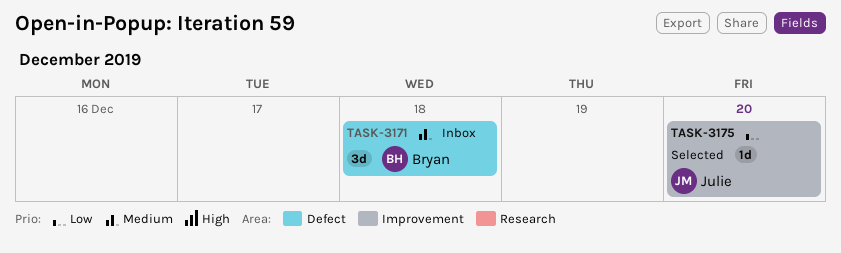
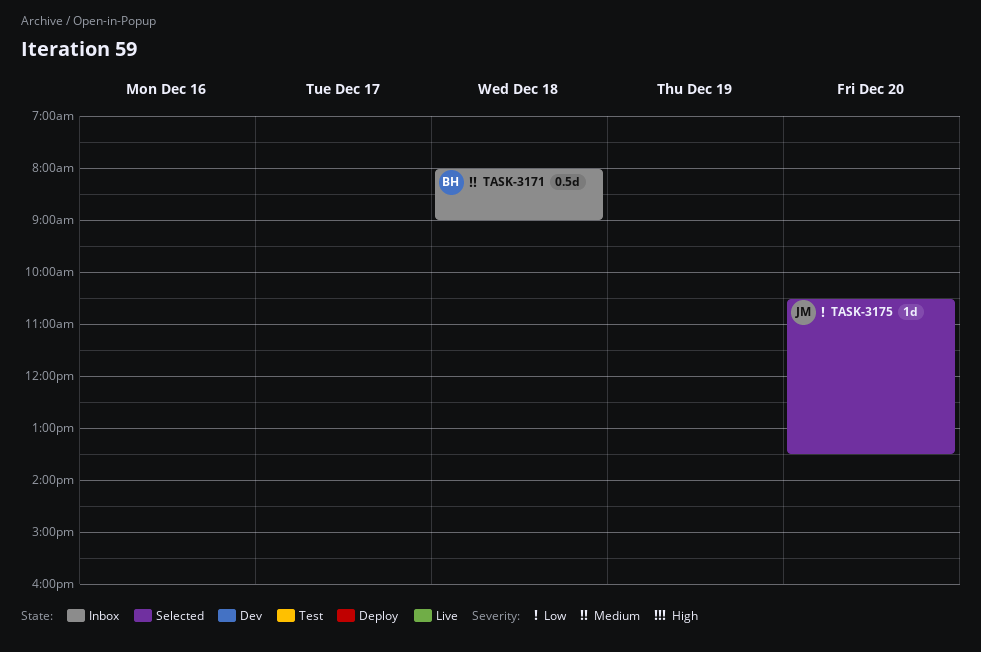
TASK-3171, estimate: 3d -> 0.5d

